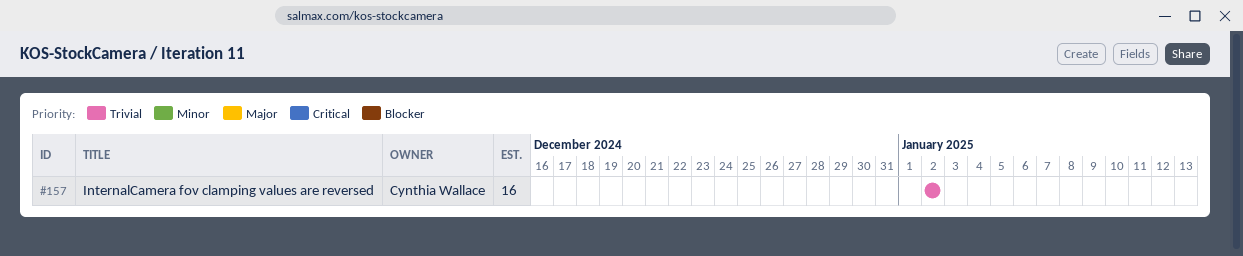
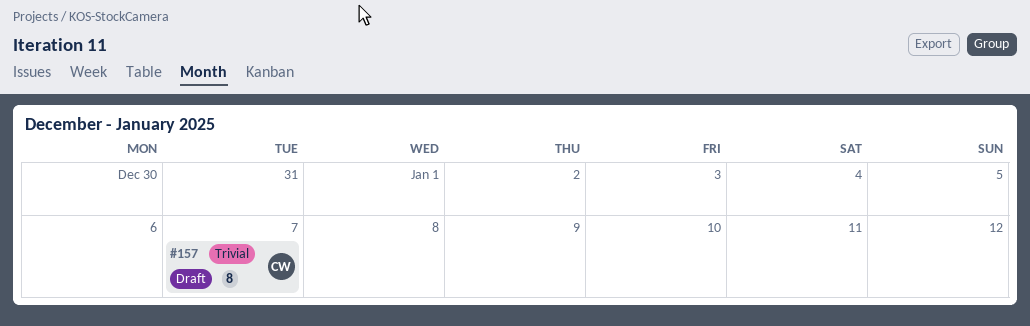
#157, estimate: 16 -> 8
#157, due: Jan 2 -> Jan 7

